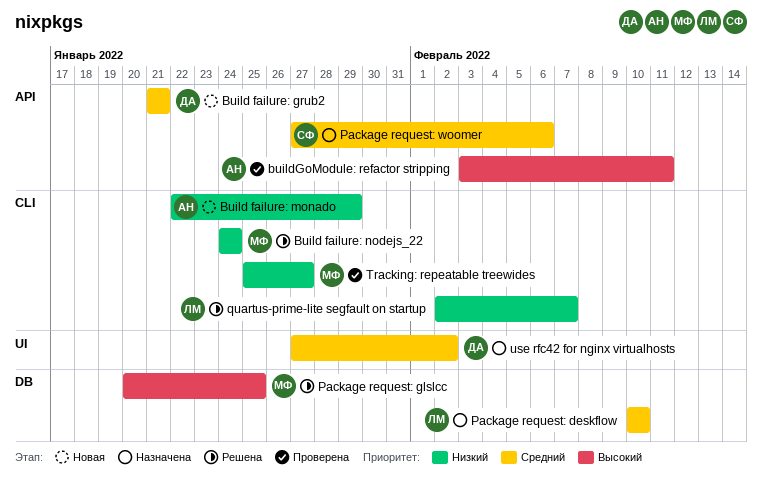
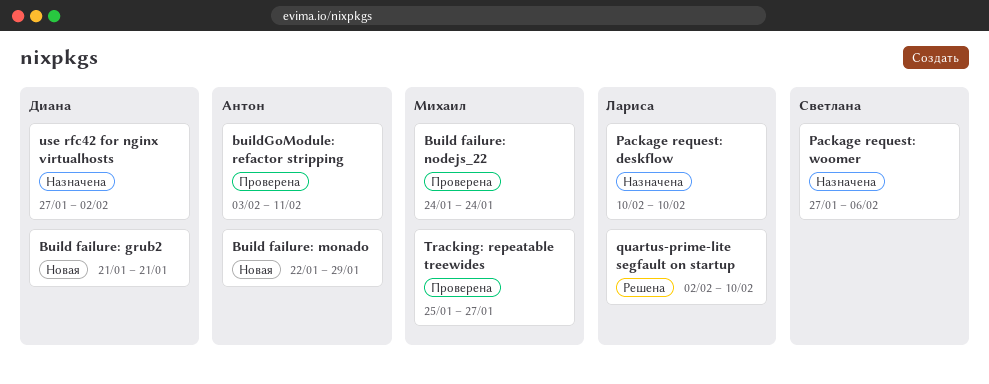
Build failure: nodejs_22, status: Решена -> Проверена
Package request: glslcc: present -> none
quartus-prime-lite segfault on startup, due: Feb 7 -> Feb 10

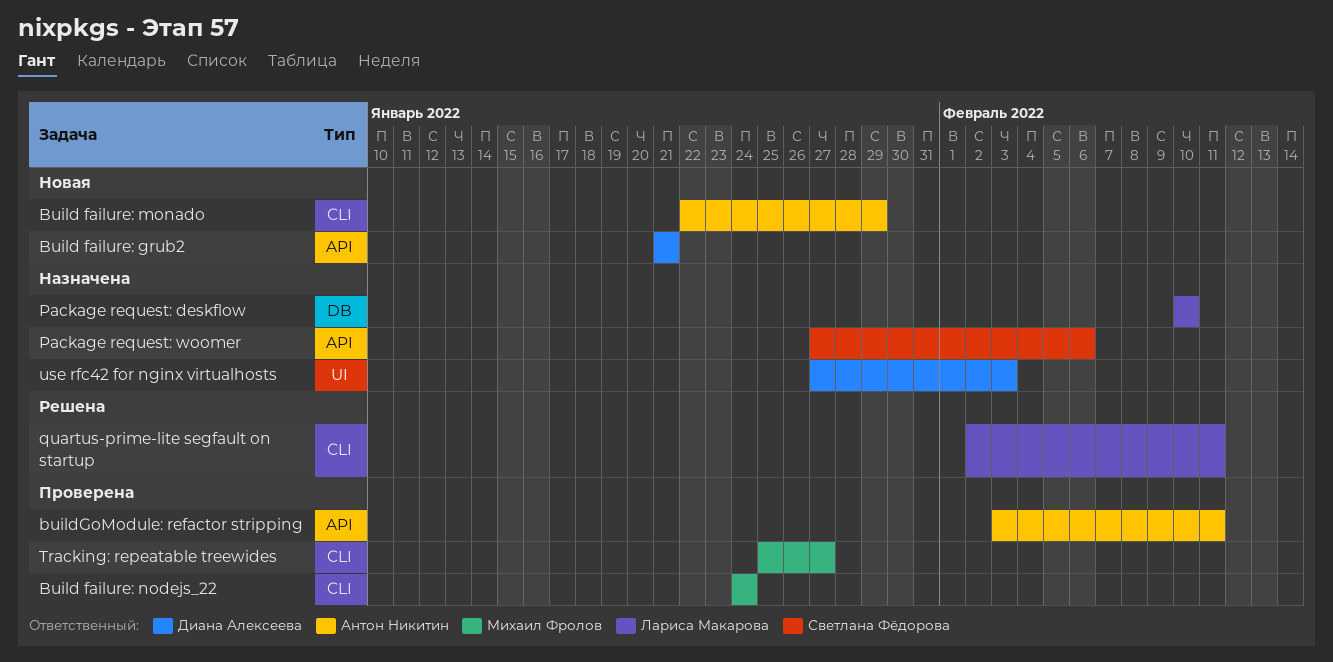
quartus-prime-lite segfault on startup, due: Feb 10 -> Feb 11
use rfc42 for nginx virtualhosts, due: Feb 2 -> Feb 3

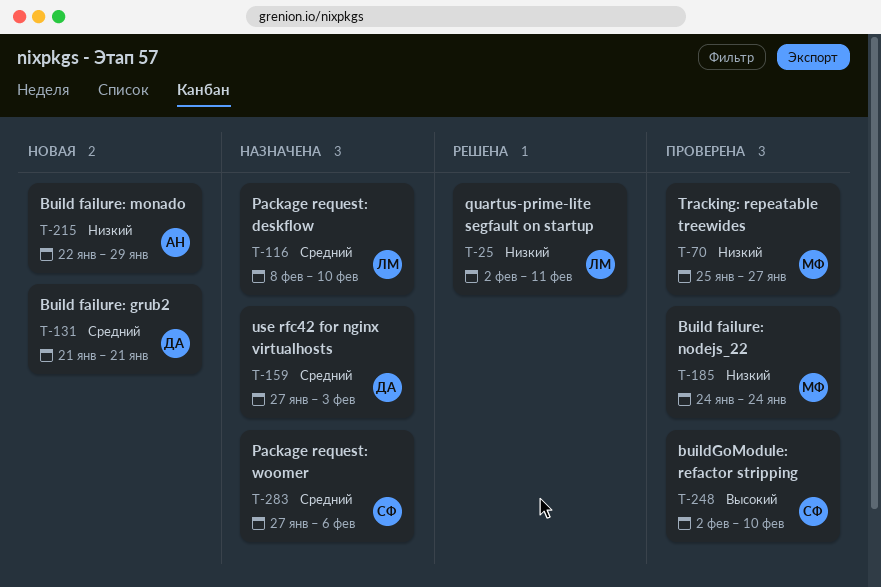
buildGoModule: refactor stripping, owner: Антон Никитин -> Светлана Фёдорова
buildGoModule: refactor stripping, start: Feb 3 -> Feb 2
buildGoModule: refactor stripping, due: Feb 11 -> Feb 10
Package request: deskflow, start: Feb 10 -> Feb 8

